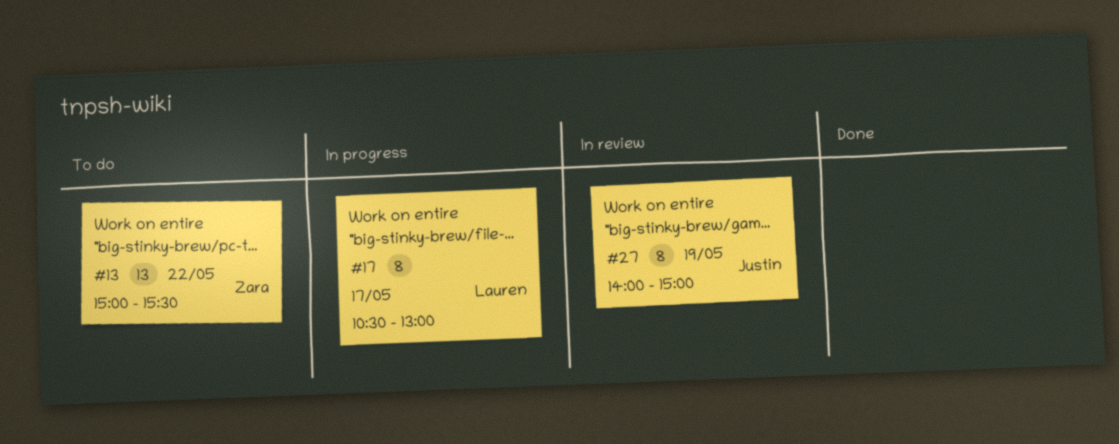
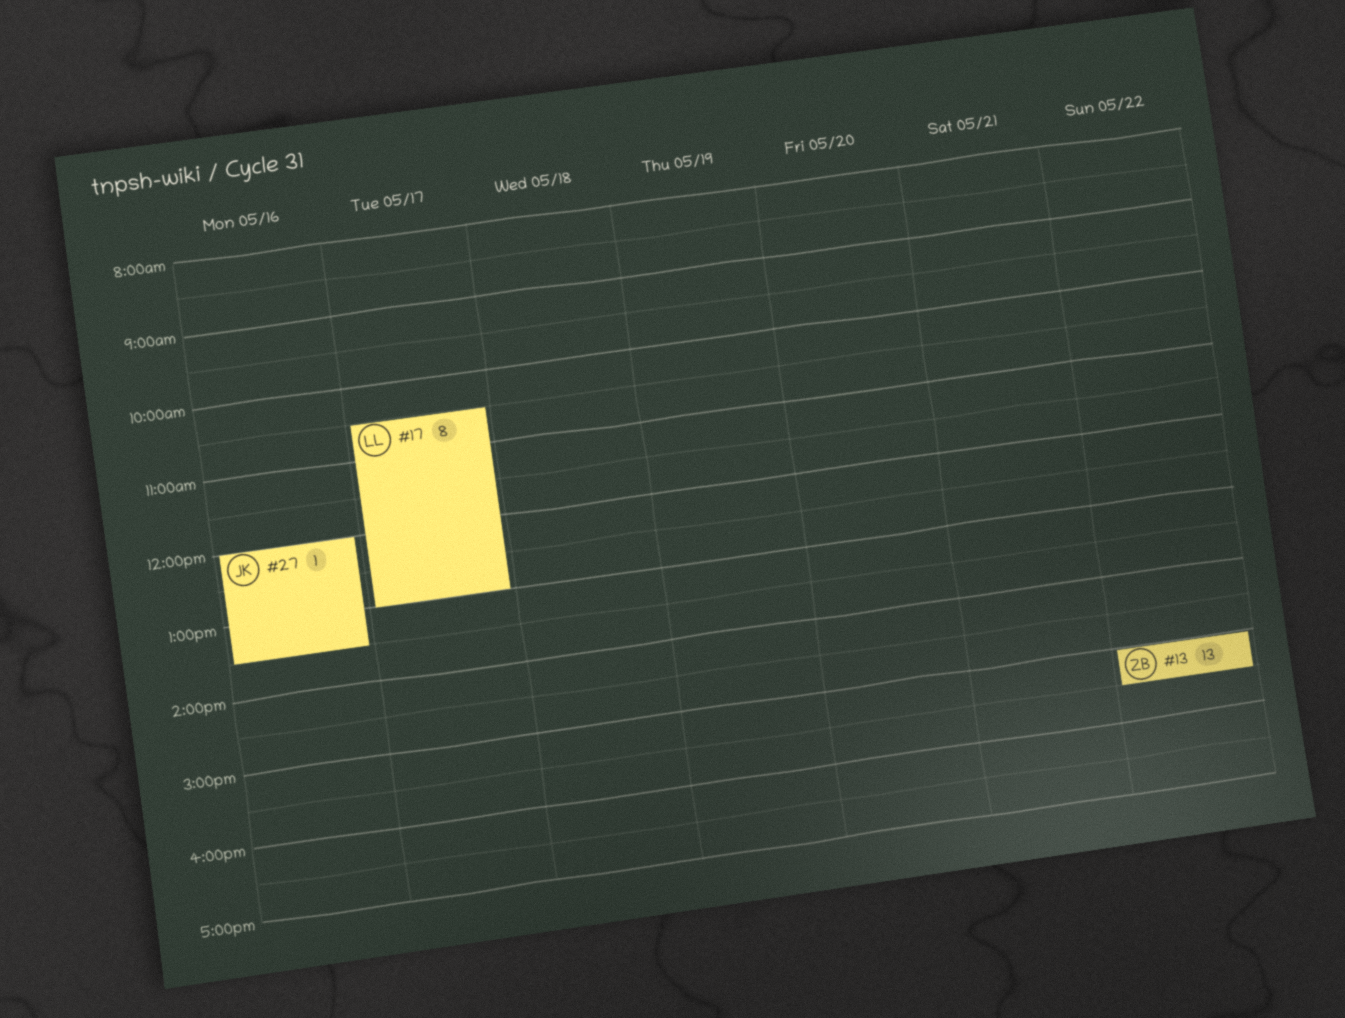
#27, estimate: 8 -> 1
#27, day: May 19 -> May 16
#27, begins: 14:00 -> 12:00
#27, ends: 15:00 -> 13:30

